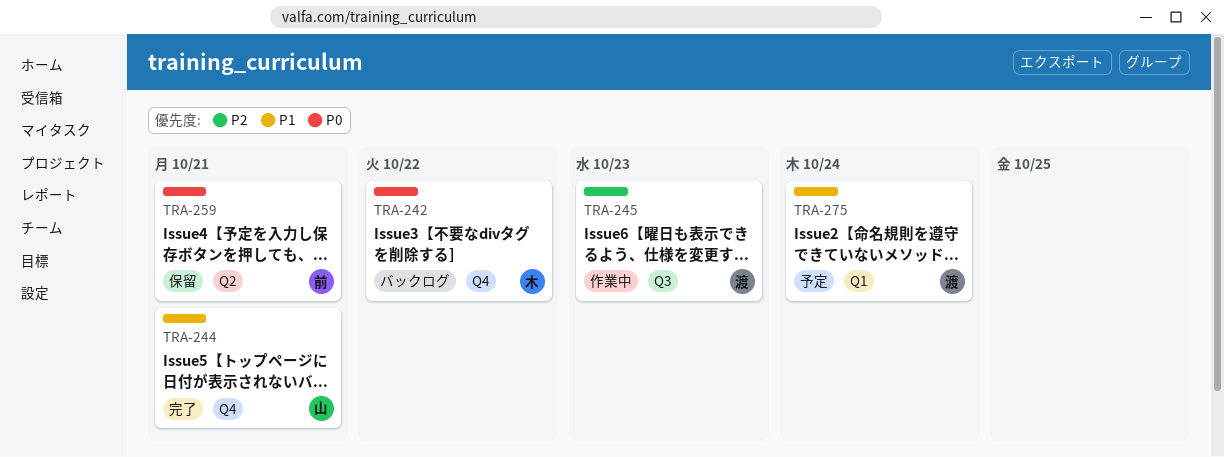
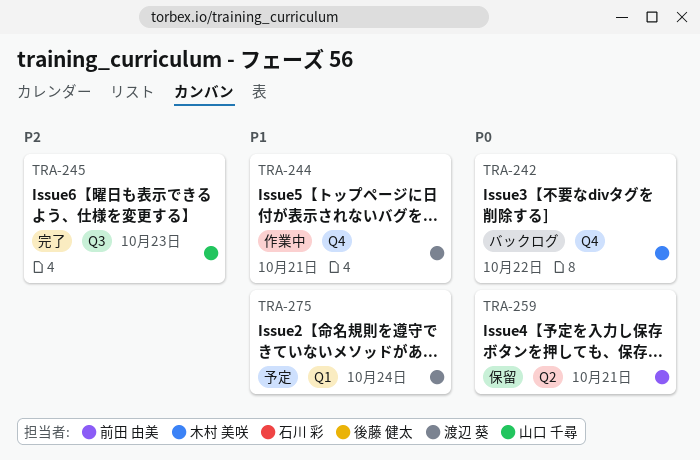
TRA-244, status: 完了 -> 作業中
TRA-244, owner: 山口 千尋 -> 渡辺 葵
TRA-245, status: 作業中 -> 完了
TRA-245, owner: 渡辺 葵 -> 山口 千尋

